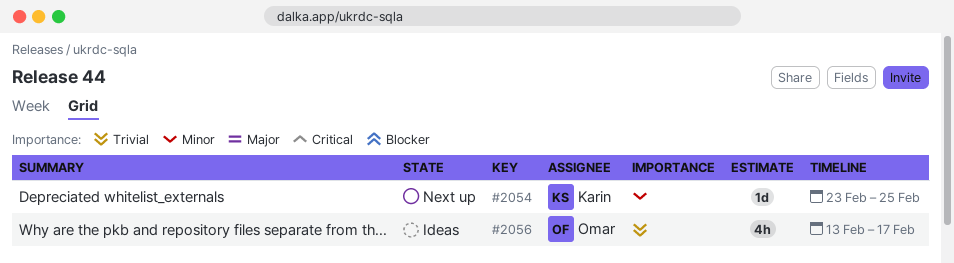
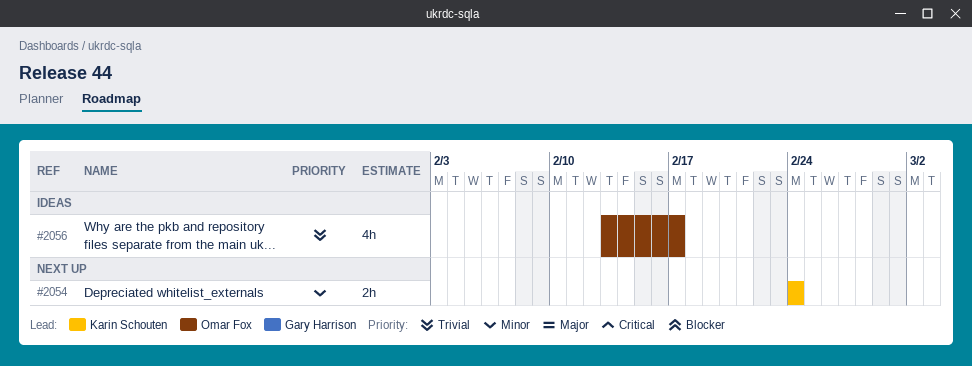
#2054, estimate: 1d -> 2h
#2054, start: Feb 23 -> Feb 24
#2054, due: Feb 25 -> Feb 24

